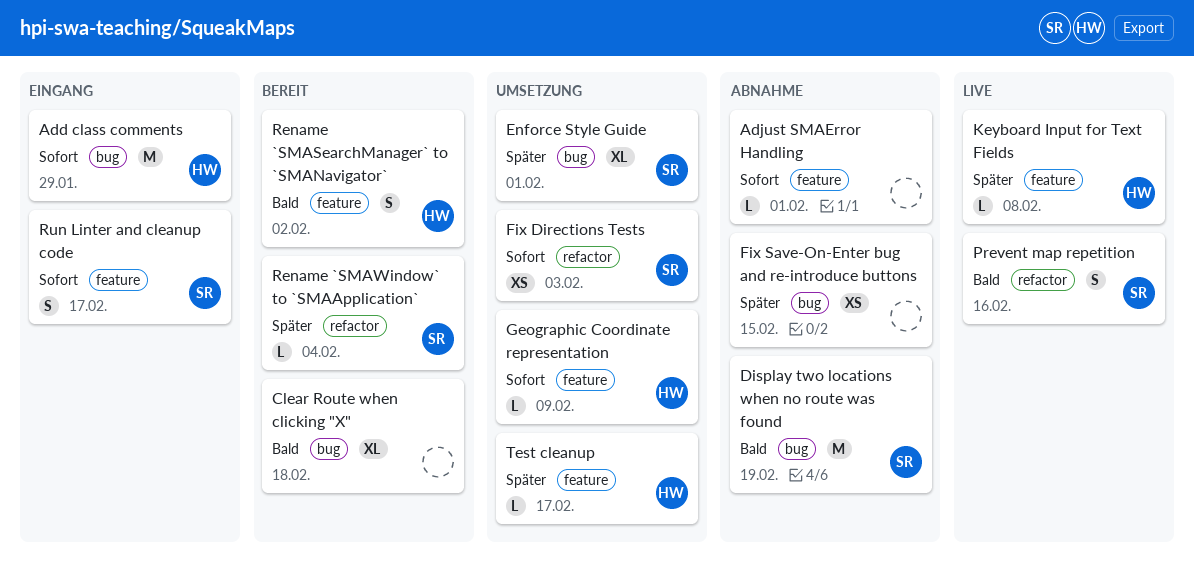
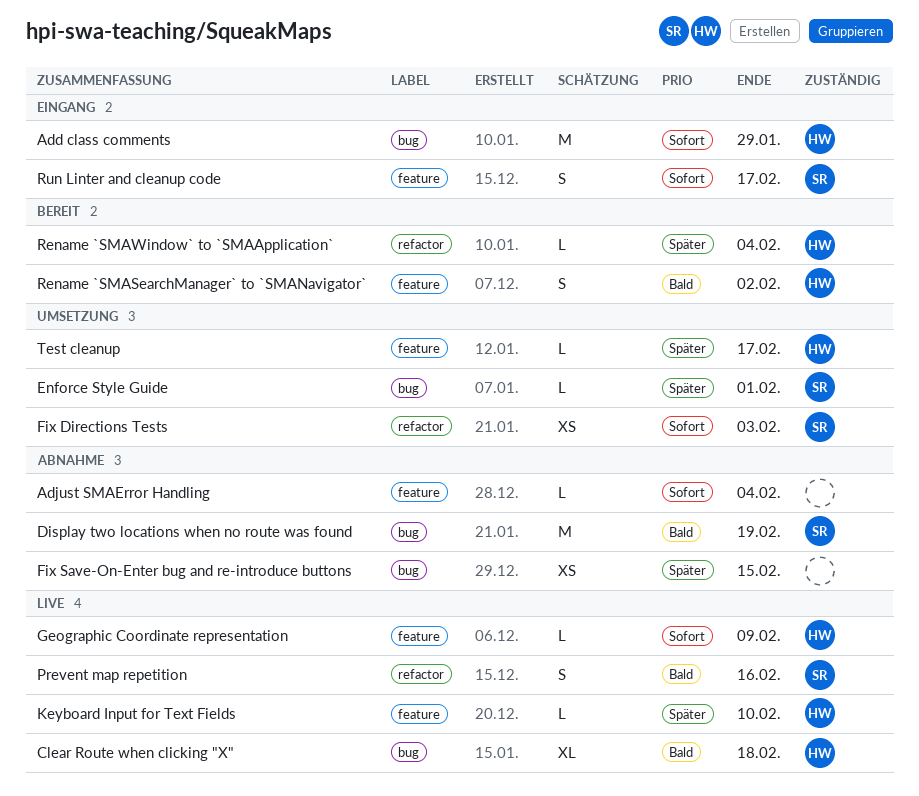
Adjust SMAError Handling, due: Feb 1 -> Feb 4
Clear Route when clicking "X", status: Bereit -> Live
Clear Route when clicking "X", owner: none -> HW
Enforce Style Guide, estimate: XL -> L
Geographic Coordinate representation, status: Umsetzung -> Live
Keyboard Input for Text Fields, due: Feb 8 -> Feb 10
Rename `SMAWindow` to `SMAApplication`, owner: SR -> HW

